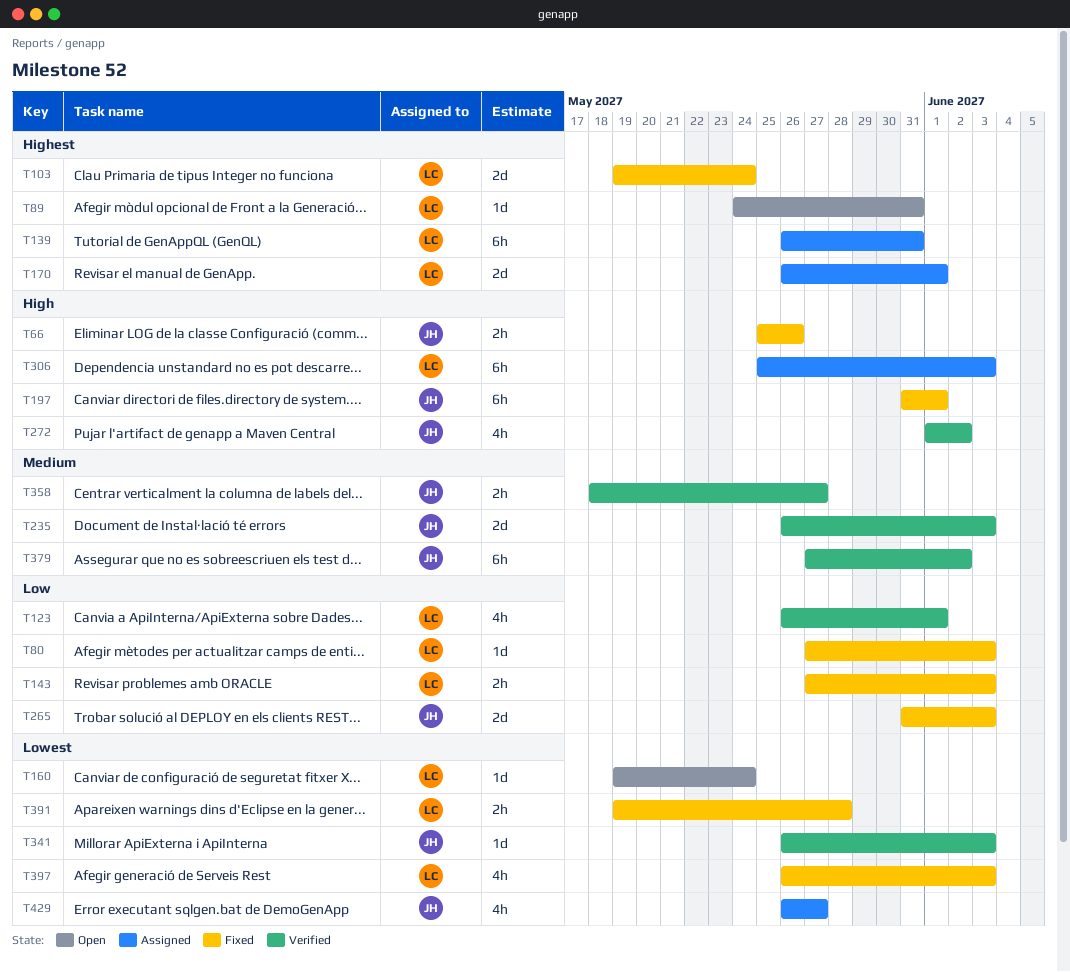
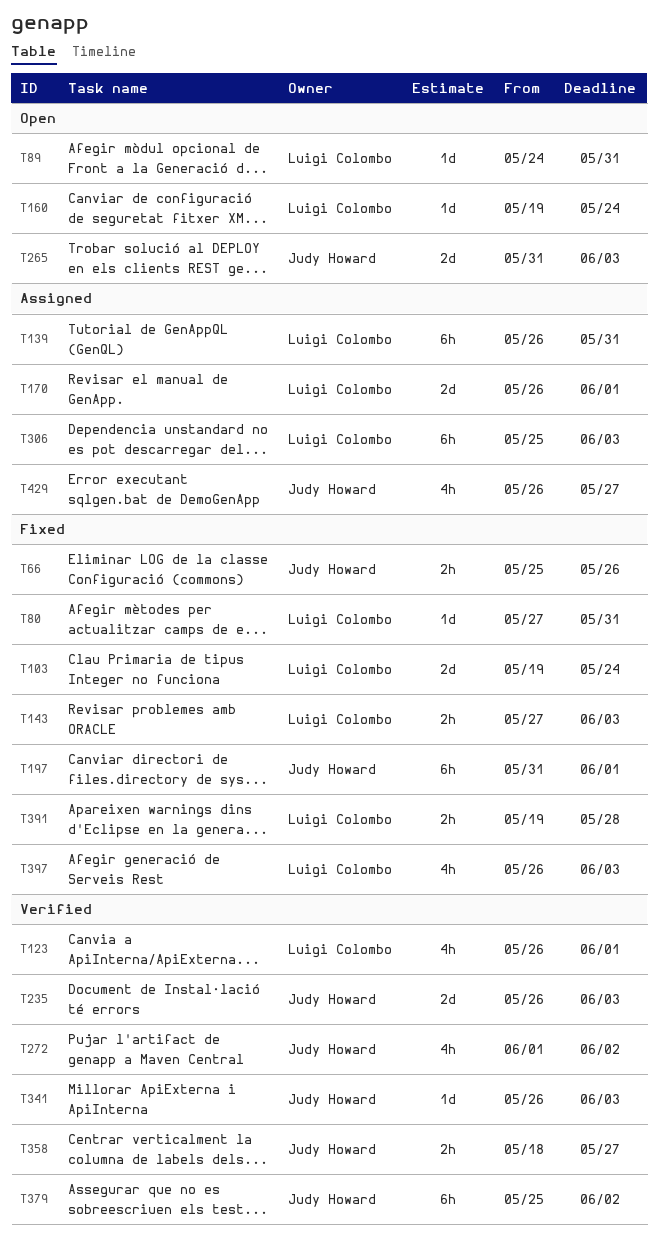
T80, due: Jun 3 -> May 31
T265, status: Fixed -> Open
T379, start: May 27 -> May 25

